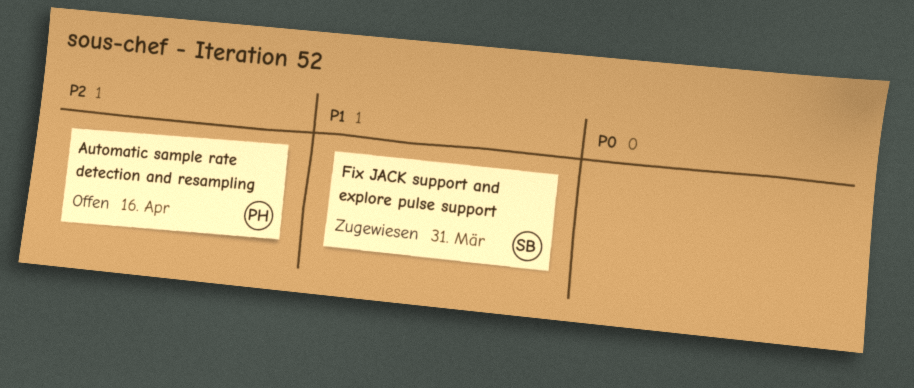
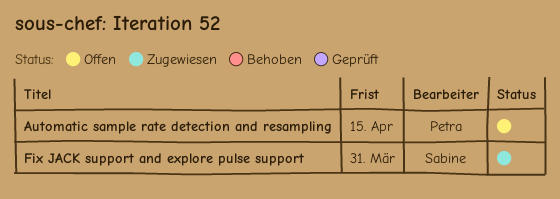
Automatic sample rate detection and resampling, due: Apr 16 -> Apr 15

